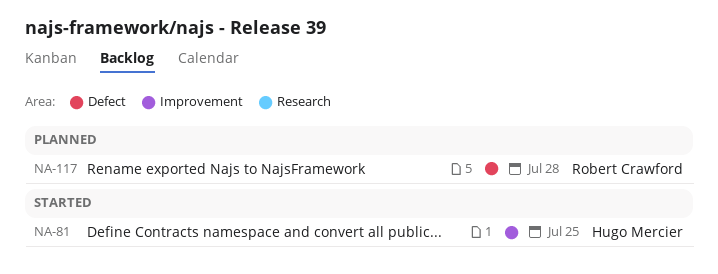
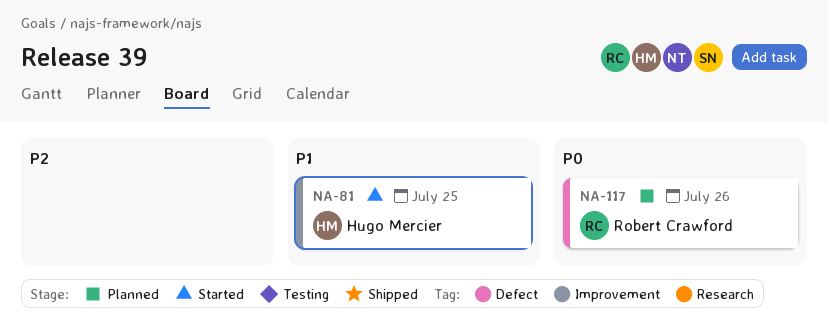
NA-117, due: Jul 28 -> Jul 26

